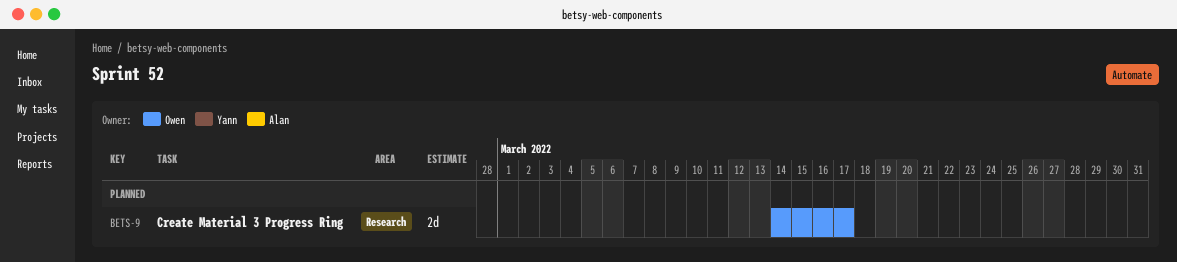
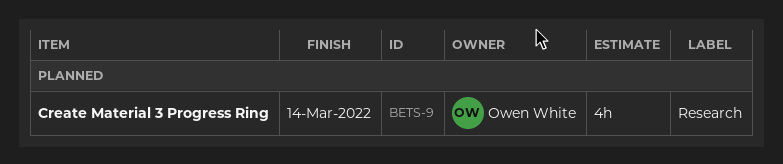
BETS-9, estimate: 2d -> 4h
BETS-9, due: Mar 17 -> Mar 14

